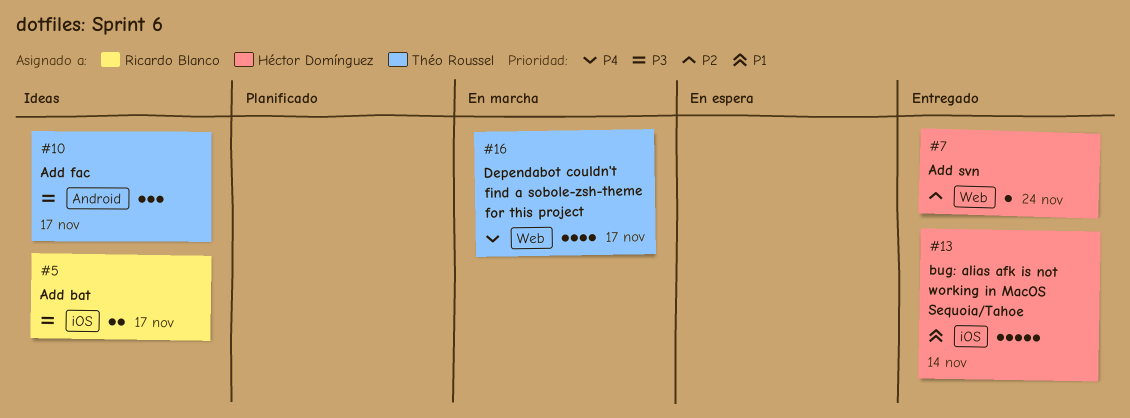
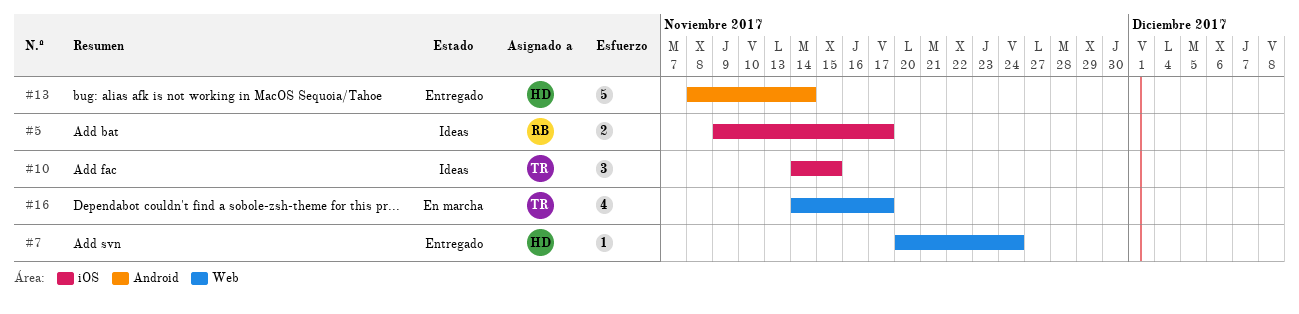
#10, label: Android -> iOS
#10, due: Nov 17 -> Nov 15
#13, label: iOS -> Android

